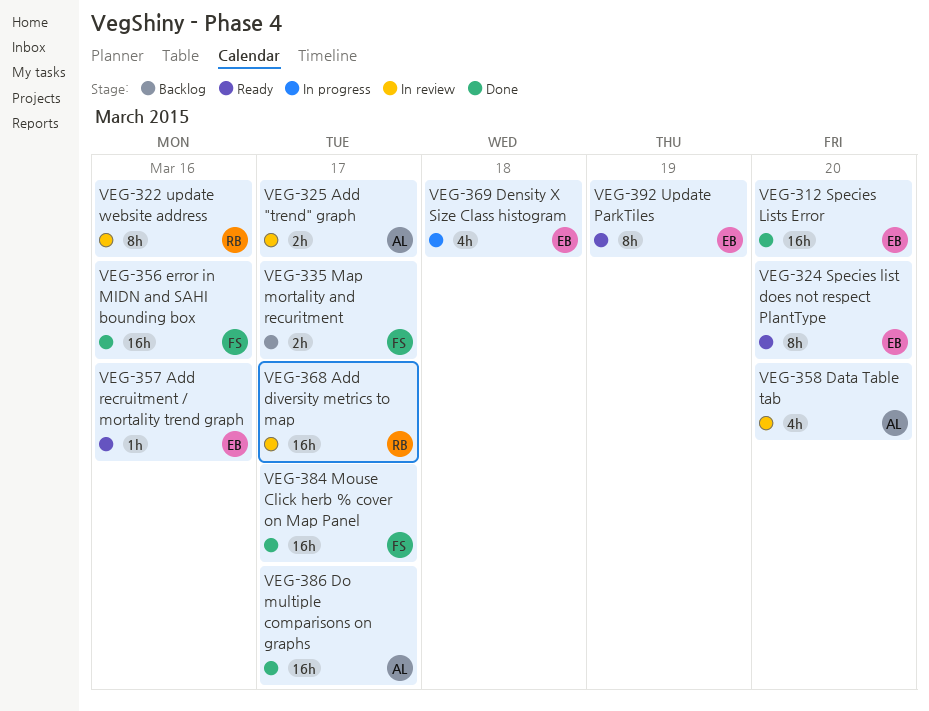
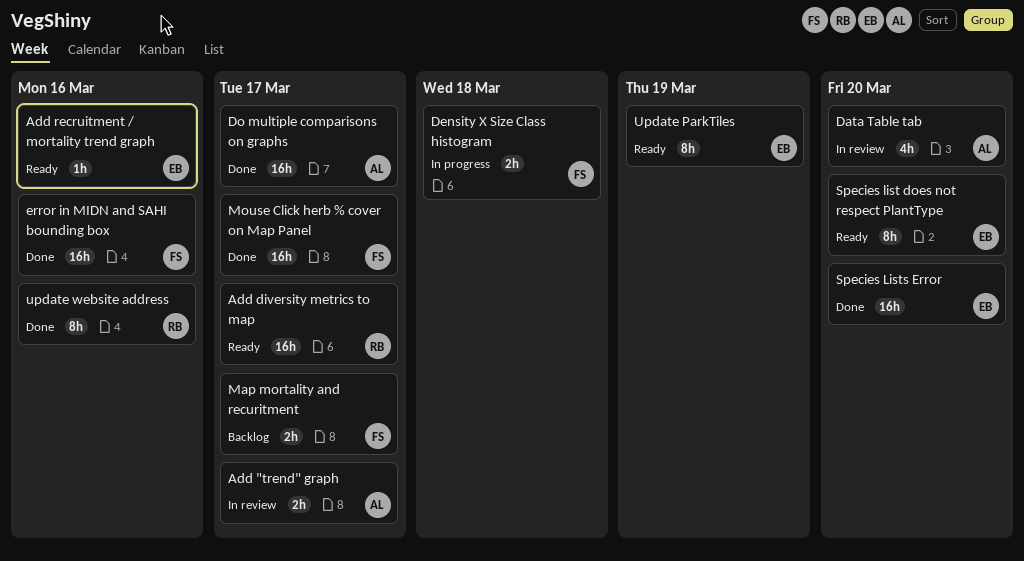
Add diversity metrics to map, status: In review -> Ready
Density X Size Class histogram, owner: EB -> FS
Density X Size Class histogram, estimate: 4h -> 2h
update website address, status: In review -> Done

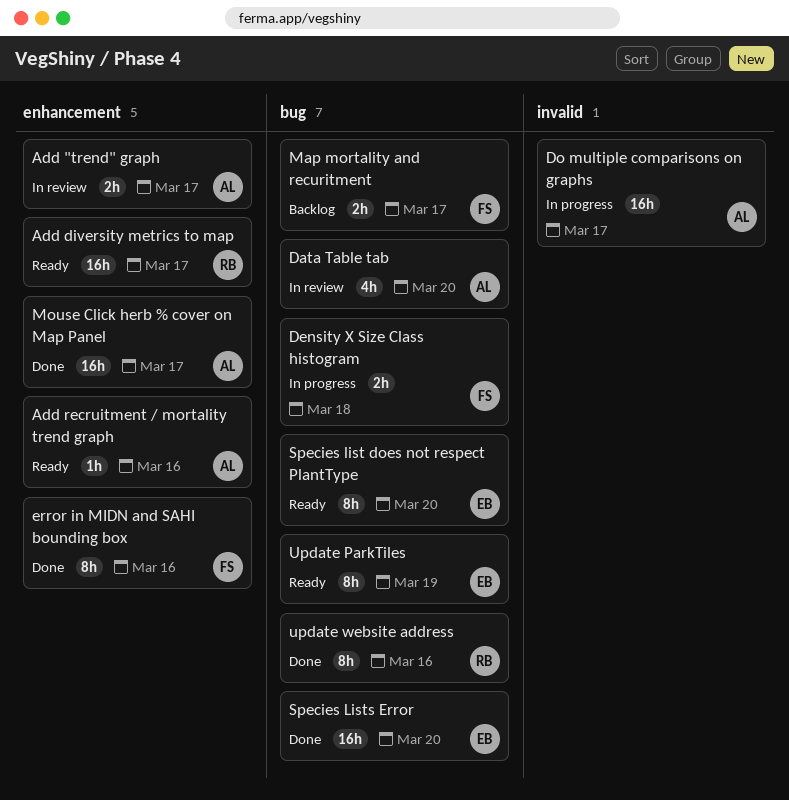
Add recruitment / mortality trend graph, owner: EB -> AL
Do multiple comparisons on graphs, status: Done -> In progress
error in MIDN and SAHI bounding box, estimate: 16h -> 8h
Mouse Click herb % cover on Map Panel, owner: FS -> AL

